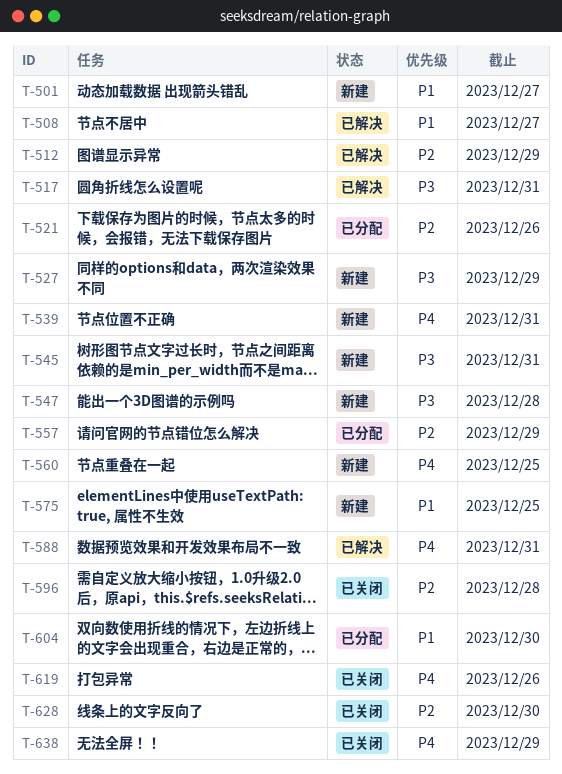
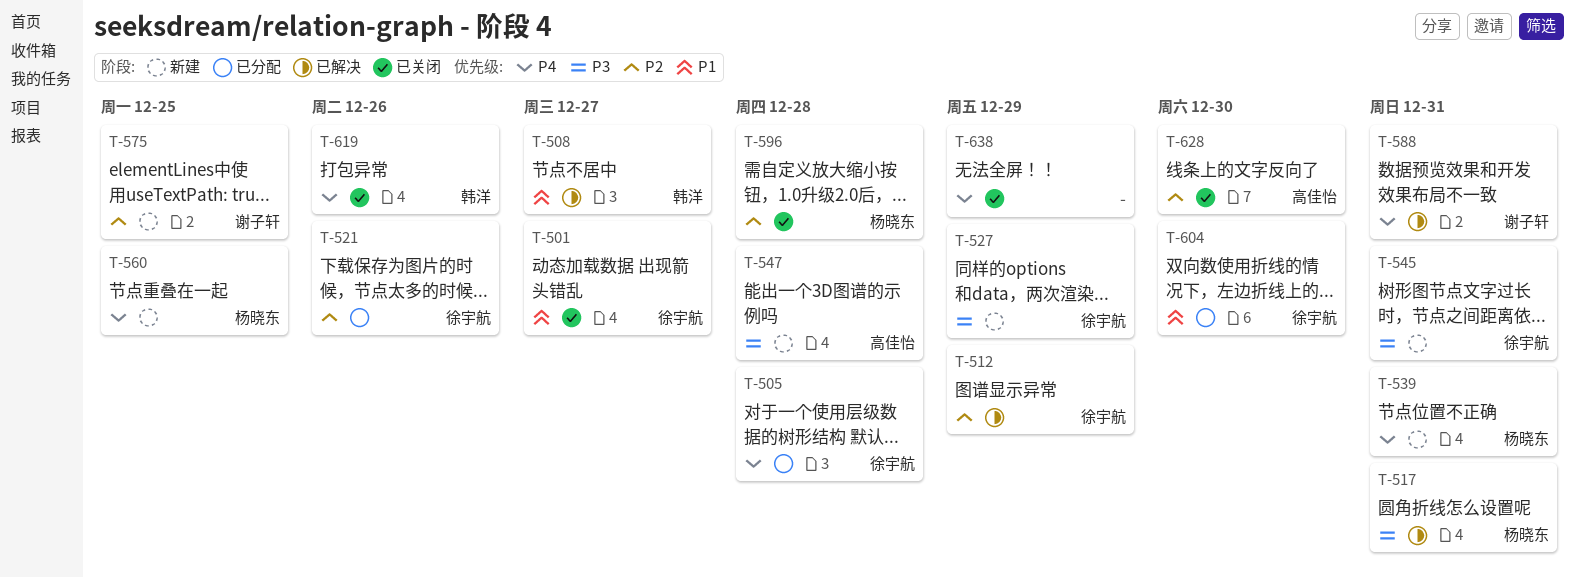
T-501, status: 新建 -> 已关闭
T-505: none -> present
T-557: present -> none
T-575, priority: P1 -> P2

